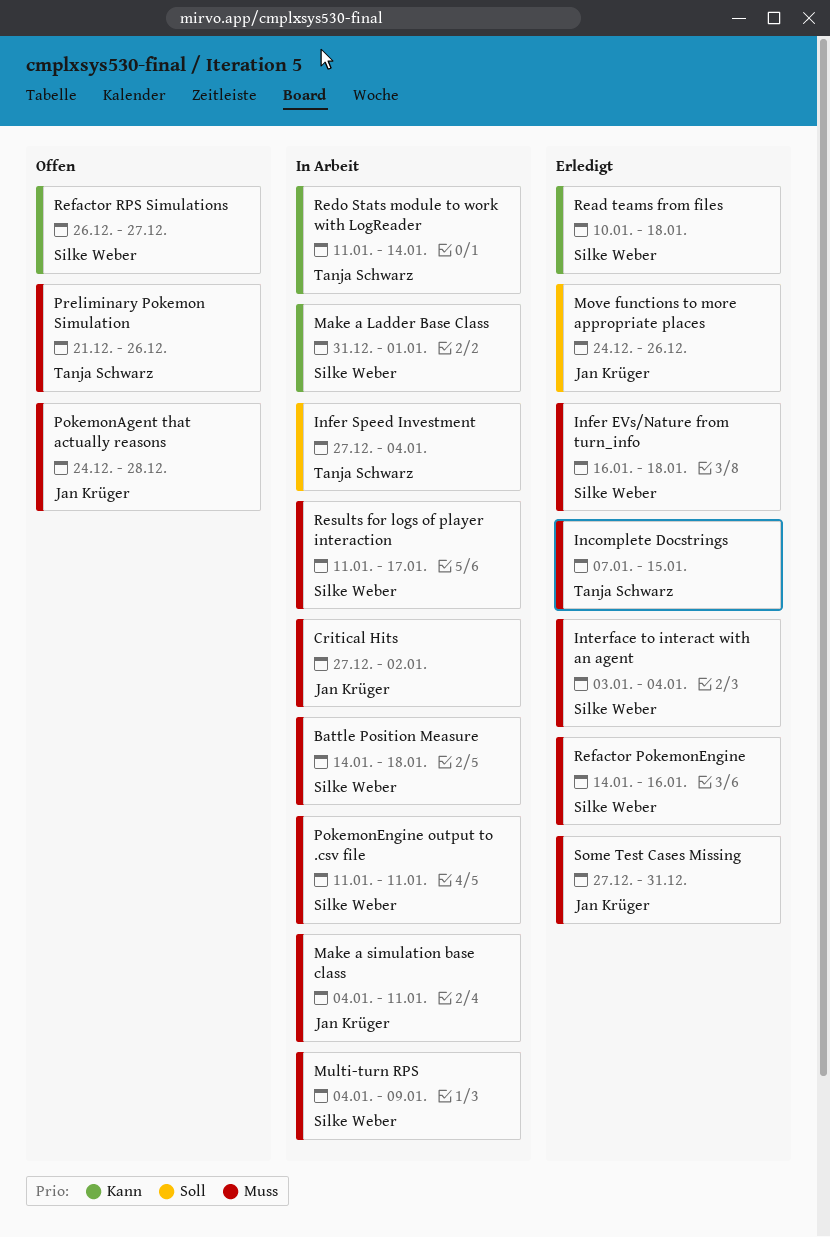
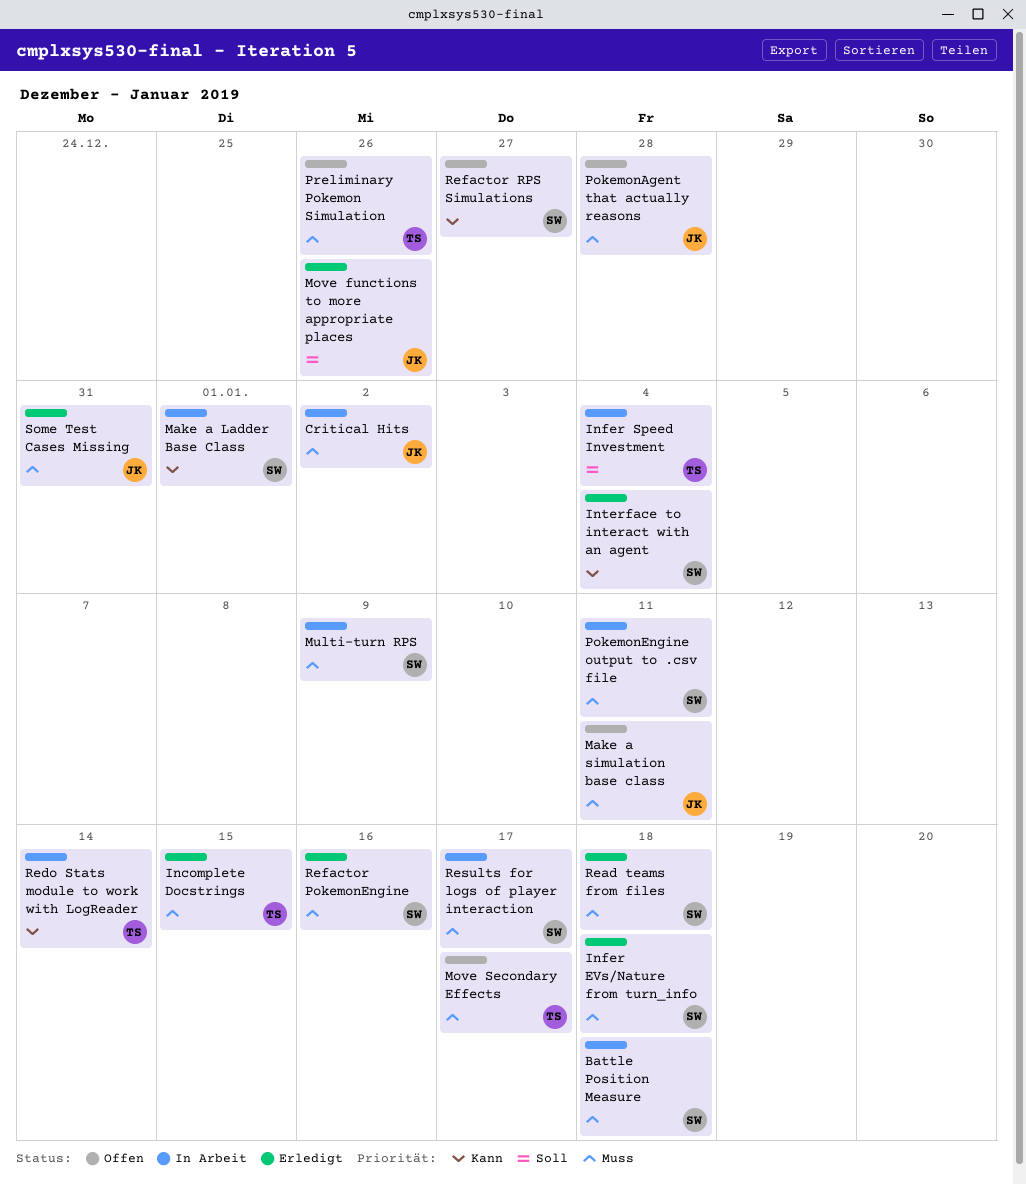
Interface to interact with an agent, priority: Muss -> Kann
Make a simulation base class, status: In Arbeit -> Offen
Move Secondary Effects: none -> present
Read teams from files, priority: Kann -> Muss

